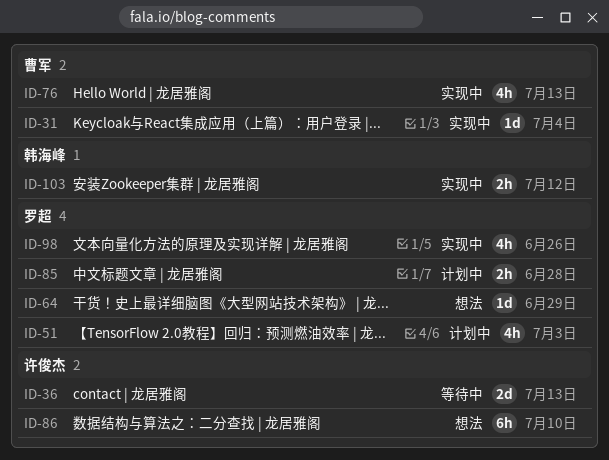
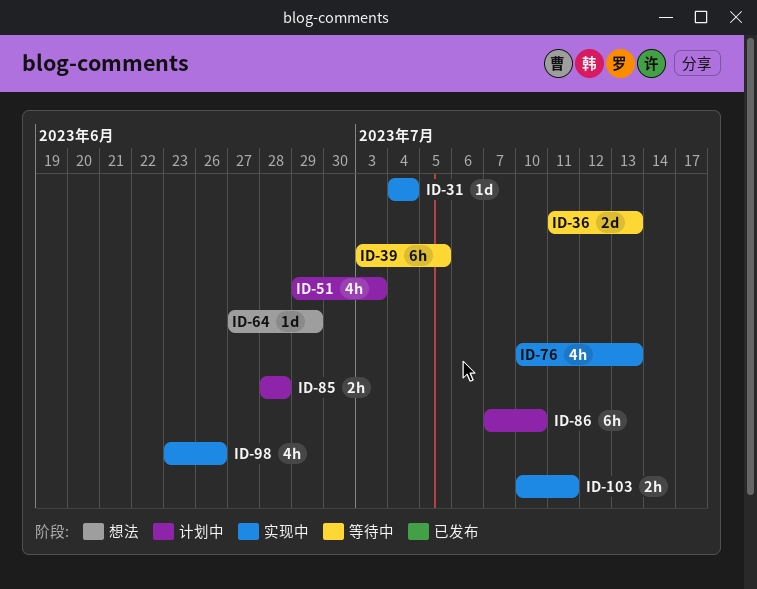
ID-39: none -> present
ID-86, status: 想法 -> 计划中
ID-103, due: Jul 12 -> Jul 11

